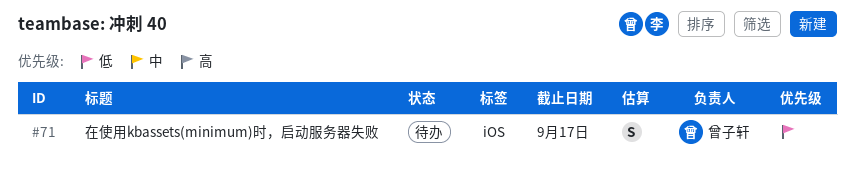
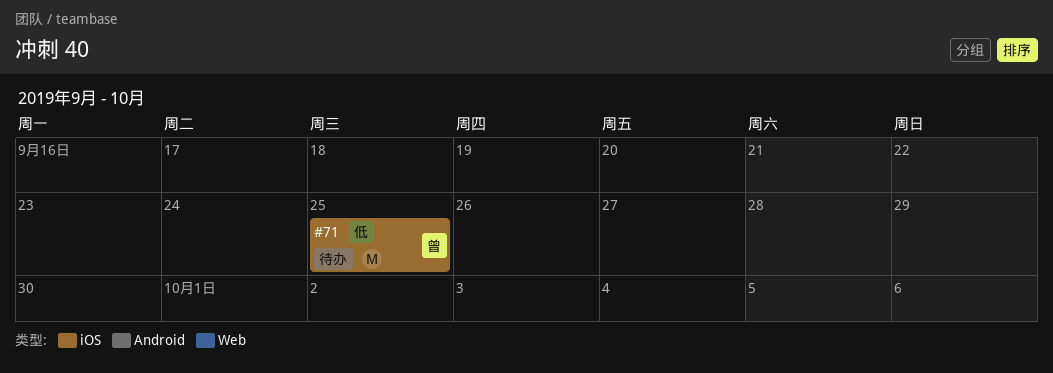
#71, estimate: S -> M
#71, due: Sep 17 -> Sep 25

